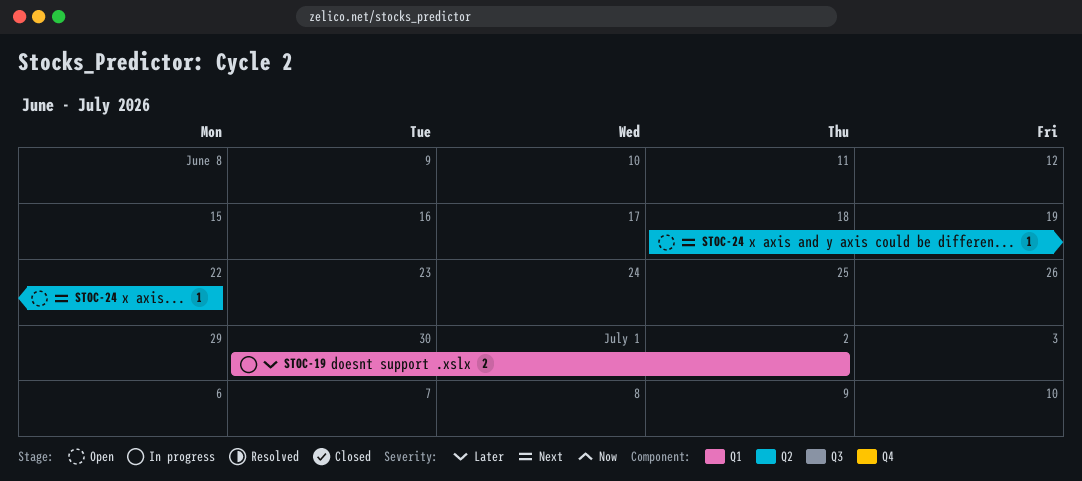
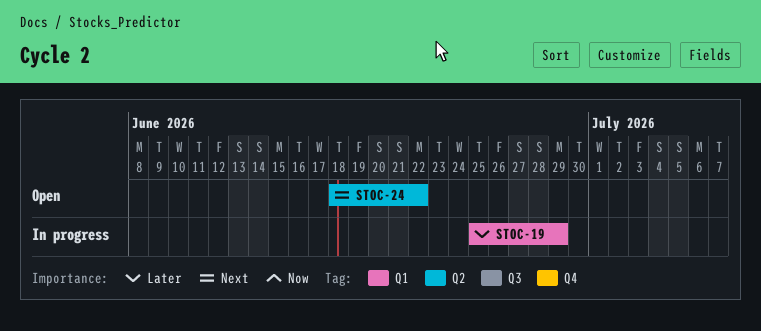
STOC-19, start: Jun 30 -> Jun 25
STOC-19, due: Jul 2 -> Jun 29

